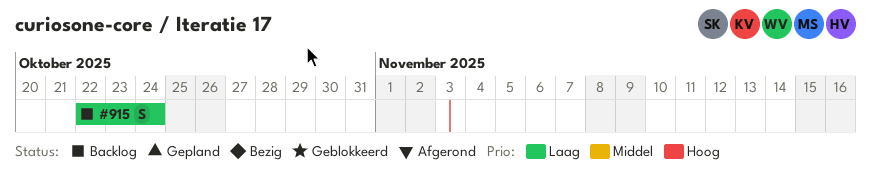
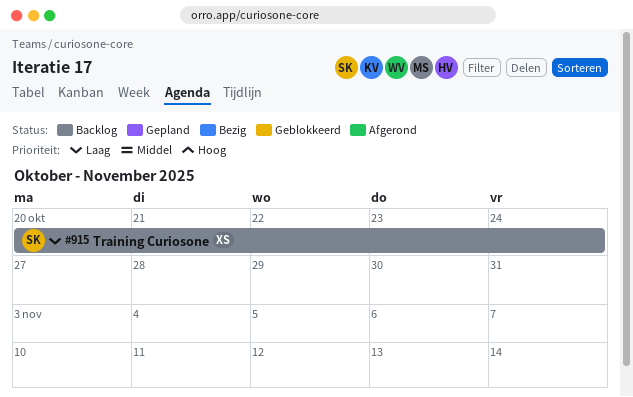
#915, estimate: S -> XS
#915, start: Oct 22 -> Oct 20

